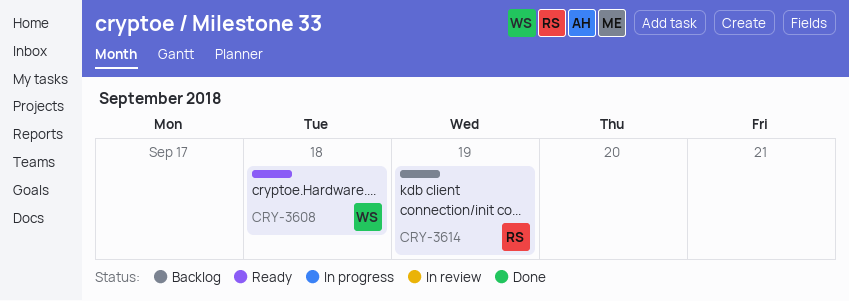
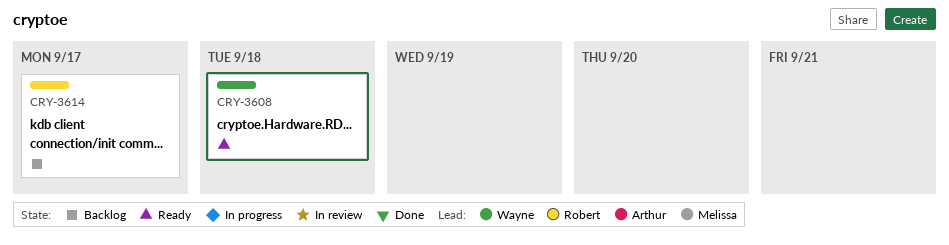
CRY-3614, due: Sep 19 -> Sep 17

